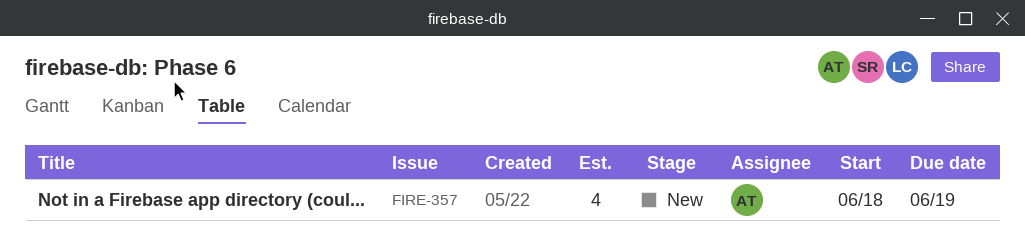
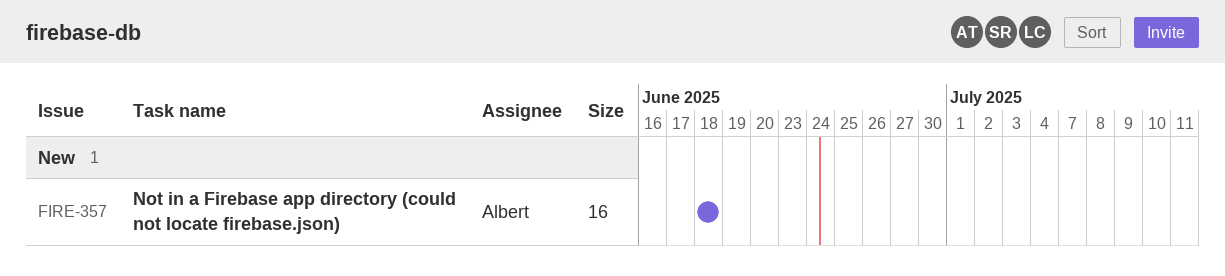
FIRE-357, estimate: 4 -> 16
FIRE-357, due: Jun 19 -> Jun 18

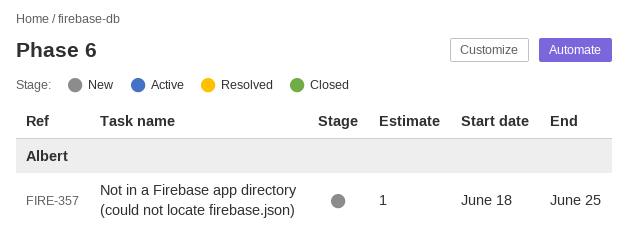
FIRE-357, estimate: 16 -> 1
FIRE-357, due: Jun 18 -> Jun 25

